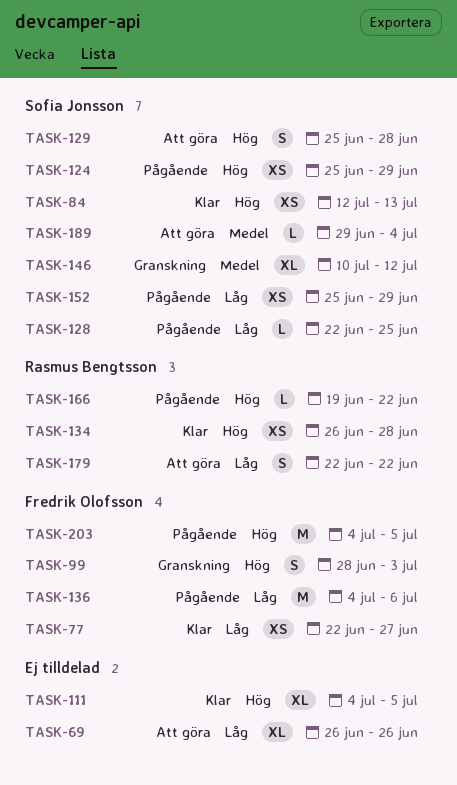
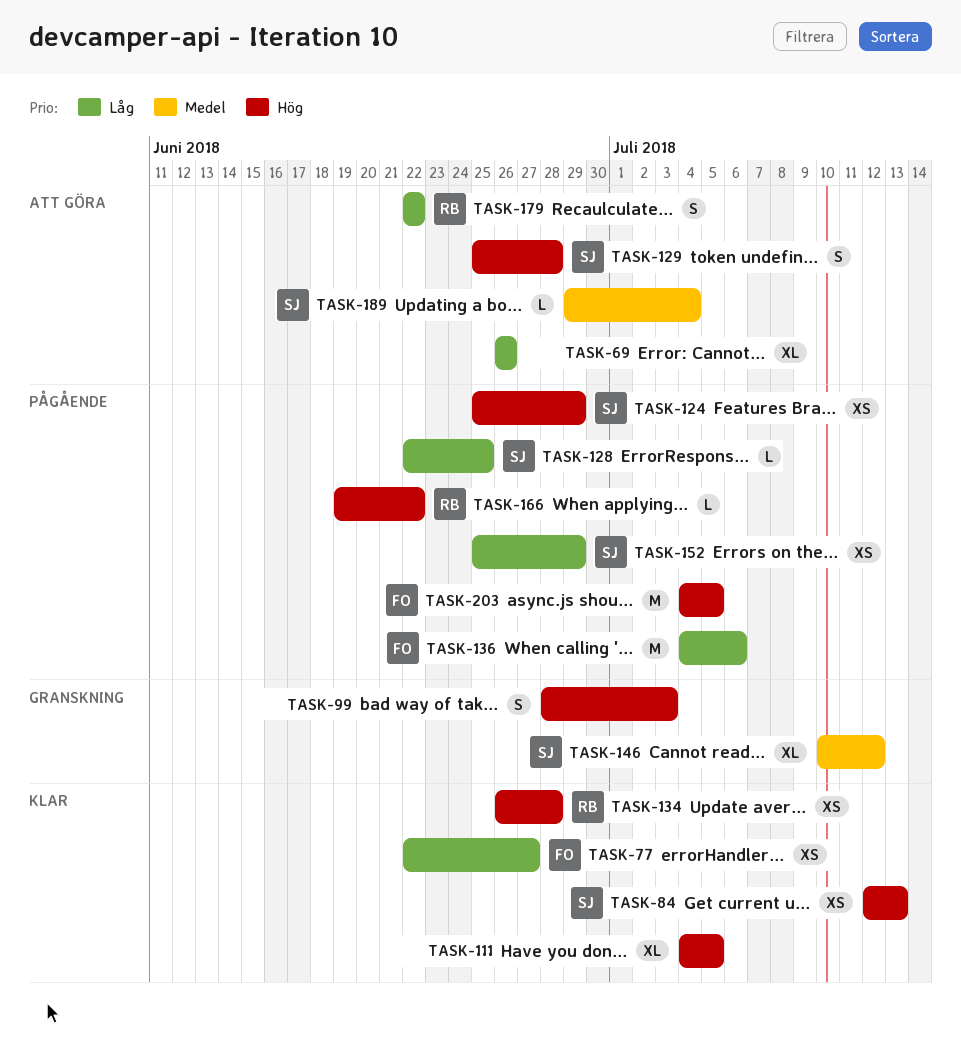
TASK-99, owner: Fredrik Olofsson -> none

